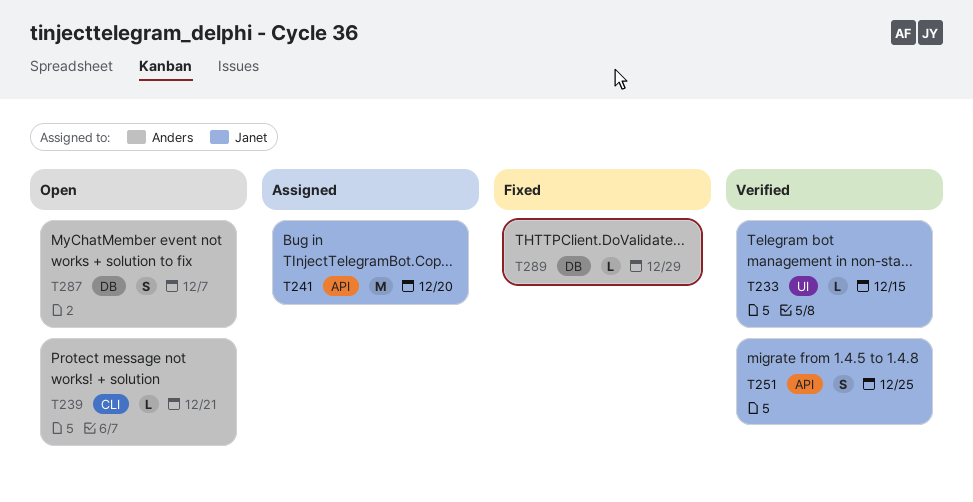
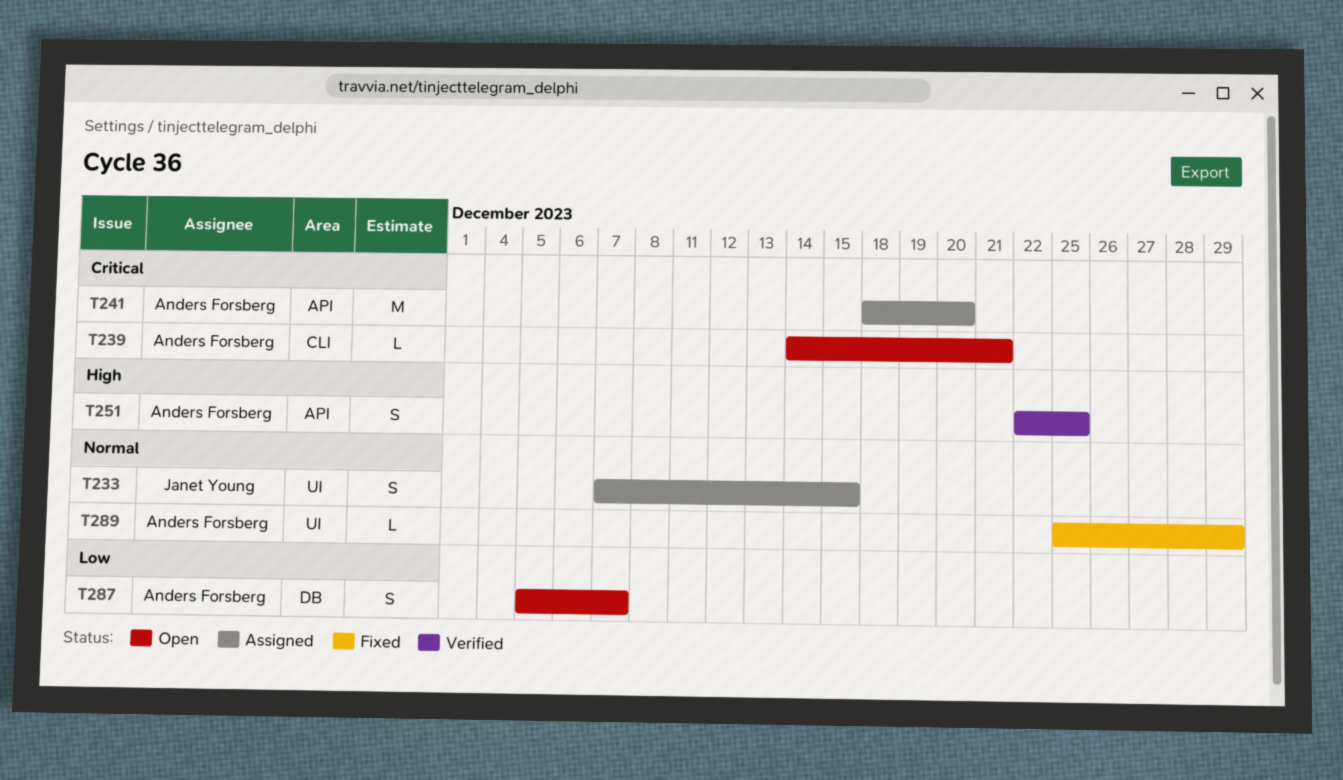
T233, status: Verified -> Assigned
T233, estimate: L -> S
T241, owner: Janet Young -> Anders Forsberg
T251, owner: Janet Young -> Anders Forsberg
T289, label: DB -> UI

